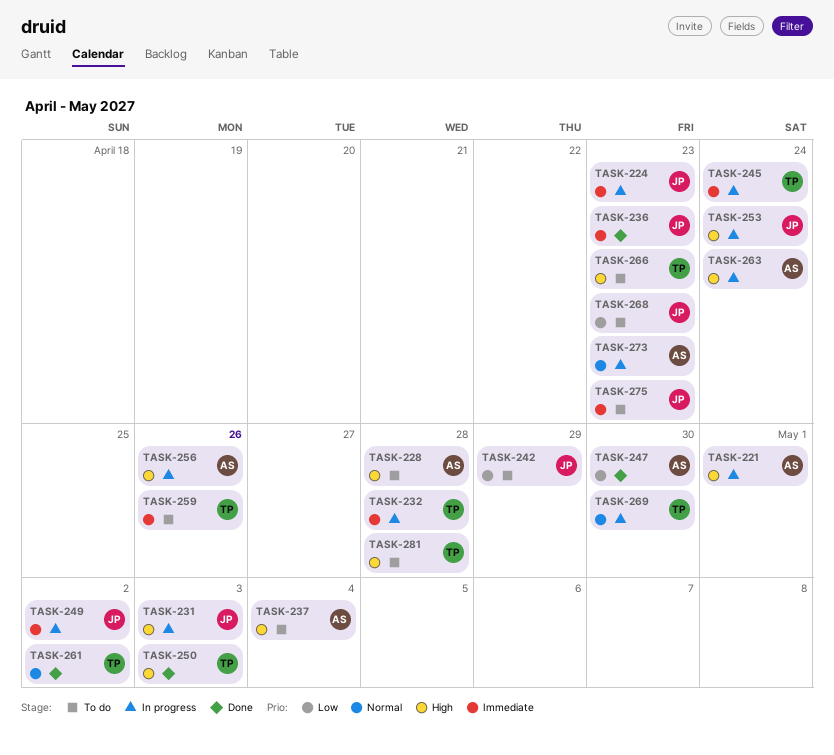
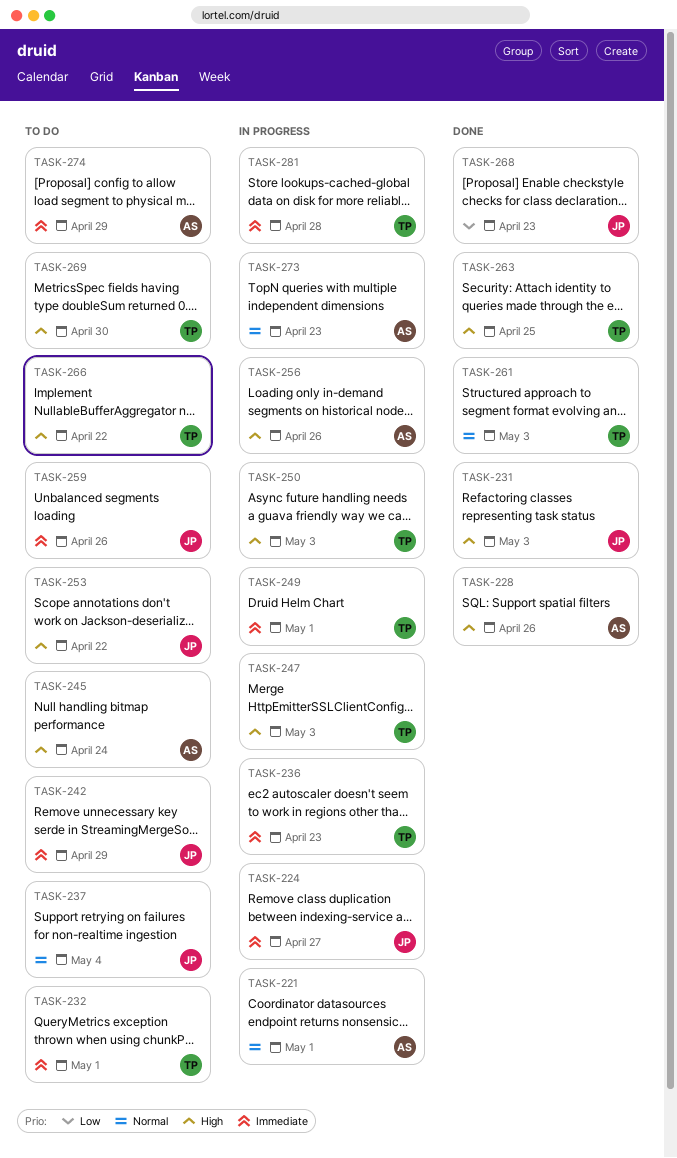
TASK-221, priority: High -> Normal
TASK-224, due: Apr 23 -> Apr 27
TASK-228, status: To do -> Done
TASK-228, due: Apr 28 -> Apr 26
TASK-231, status: In progress -> Done
TASK-232, status: In progress -> To do
TASK-232, due: Apr 28 -> May 1
TASK-236, status: Done -> In progress
TASK-236, owner: JP -> TP
TASK-237, owner: AS -> JP
TASK-237, priority: High -> Normal
TASK-242, priority: Low -> Immediate
TASK-245, status: In progress -> To do
TASK-245, owner: TP -> AS
TASK-245, priority: Immediate -> High
TASK-247, status: Done -> In progress
TASK-247, owner: AS -> TP
TASK-247, priority: Low -> High
TASK-247, due: Apr 30 -> May 3
TASK-249, owner: JP -> TP
TASK-249, due: May 2 -> May 1
TASK-250, status: Done -> In progress
TASK-253, status: In progress -> To do
TASK-253, due: Apr 24 -> Apr 22
TASK-259, owner: TP -> JP
TASK-261, due: May 2 -> May 3
TASK-263, status: In progress -> Done
TASK-263, owner: AS -> TP
TASK-263, due: Apr 24 -> Apr 25
TASK-266, due: Apr 23 -> Apr 22
TASK-268, status: To do -> Done
TASK-269, status: In progress -> To do
TASK-269, priority: Normal -> High
TASK-274: none -> present
TASK-275: present -> none
TASK-281, status: To do -> In progress
TASK-281, priority: High -> Immediate

